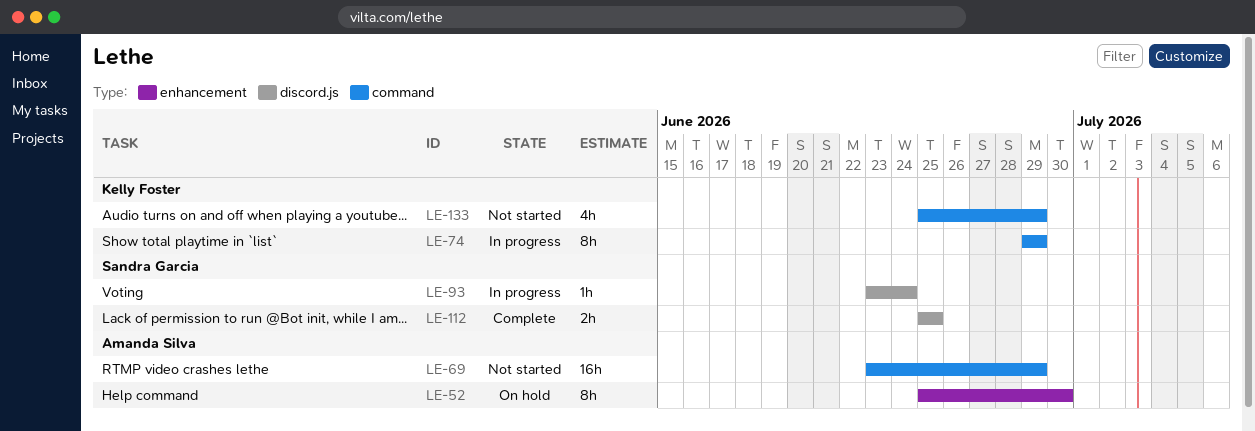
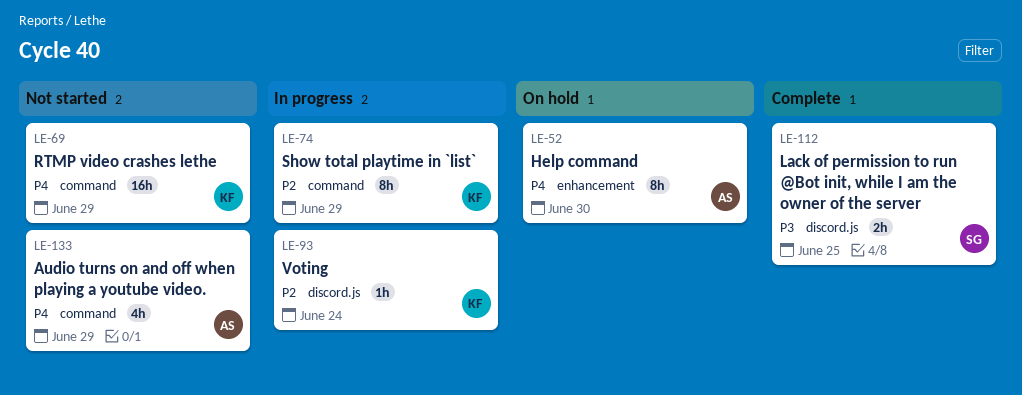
LE-69, owner: Amanda Silva -> Kelly Foster
LE-93, owner: Sandra Garcia -> Kelly Foster
LE-133, owner: Kelly Foster -> Amanda Silva

